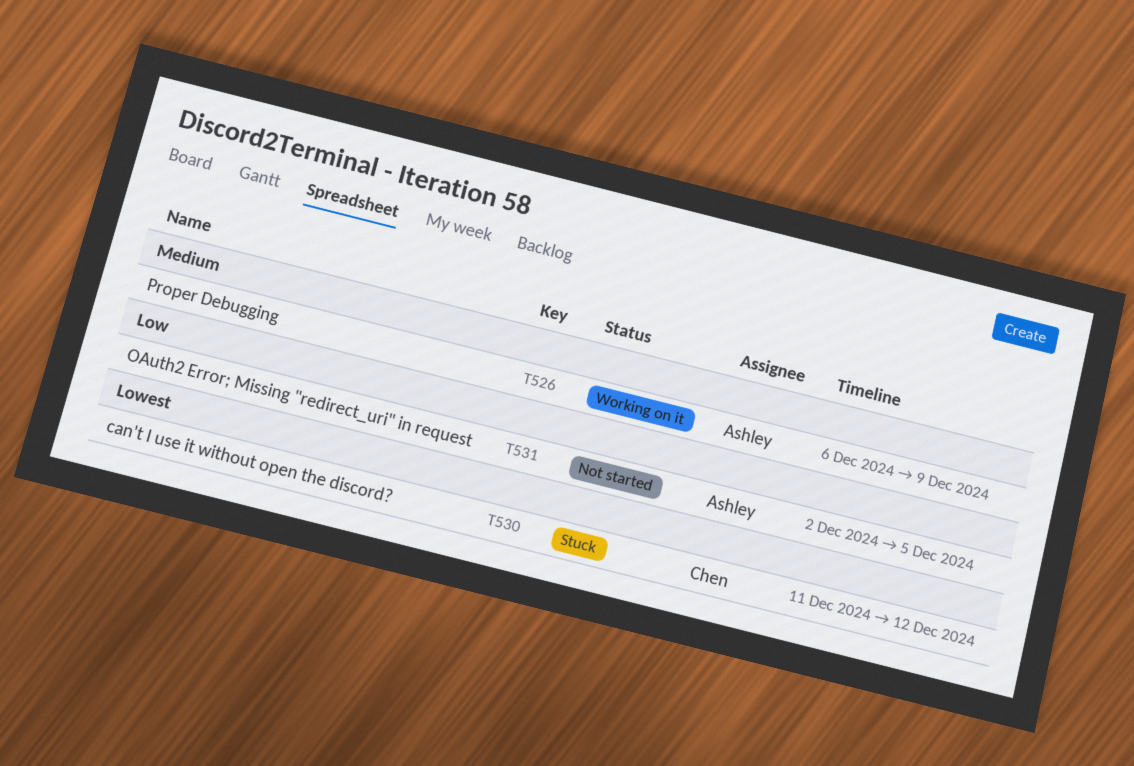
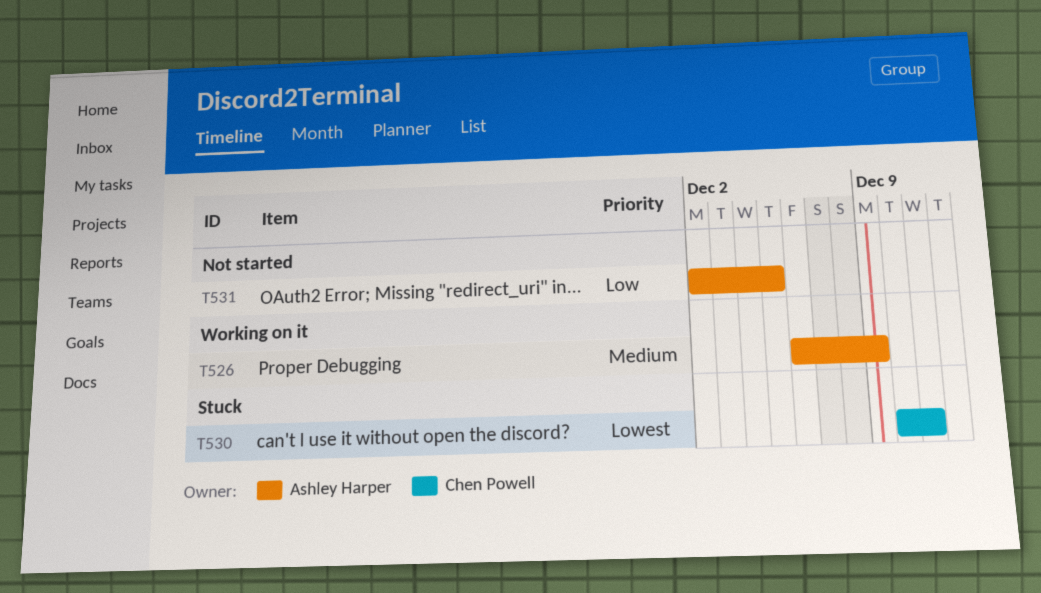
T530, start: Dec 11 -> Dec 10
T530, due: Dec 12 -> Dec 11

